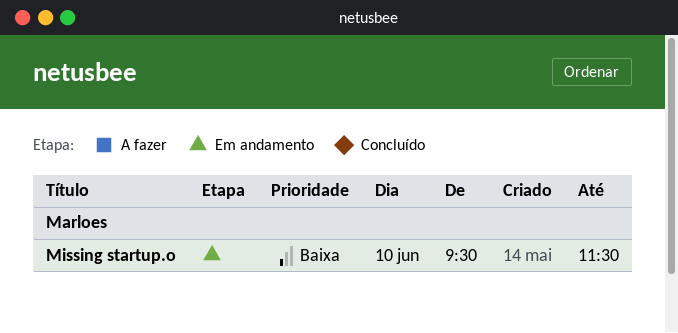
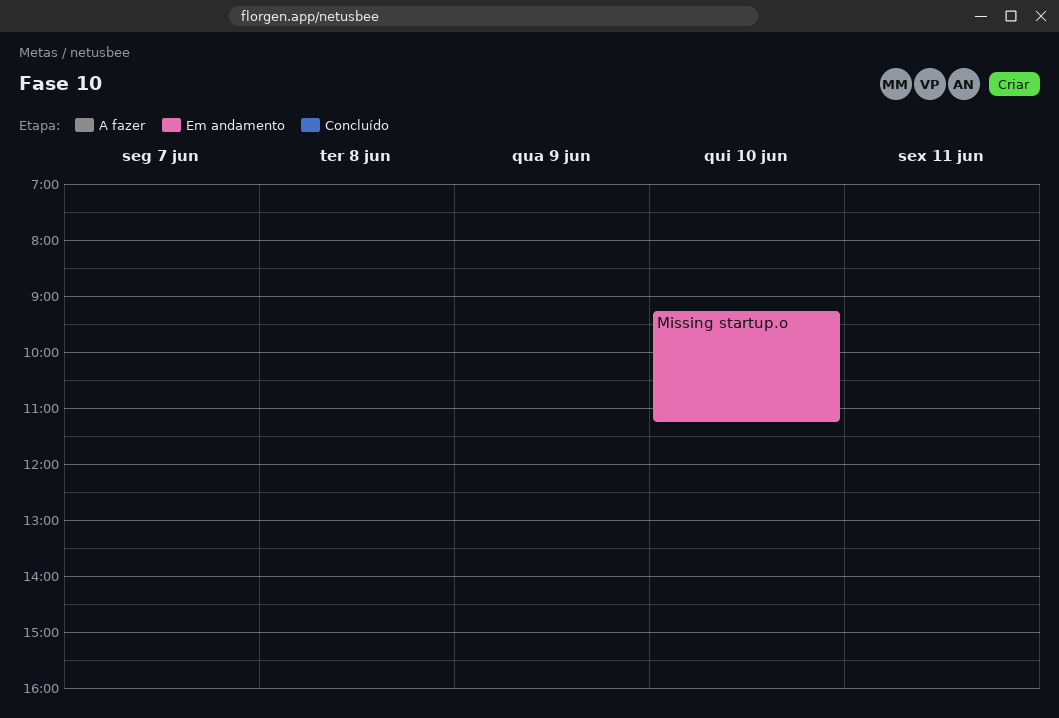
Missing startup.o, begins: 09:30 -> 09:15
Missing startup.o, ends: 11:30 -> 11:15

